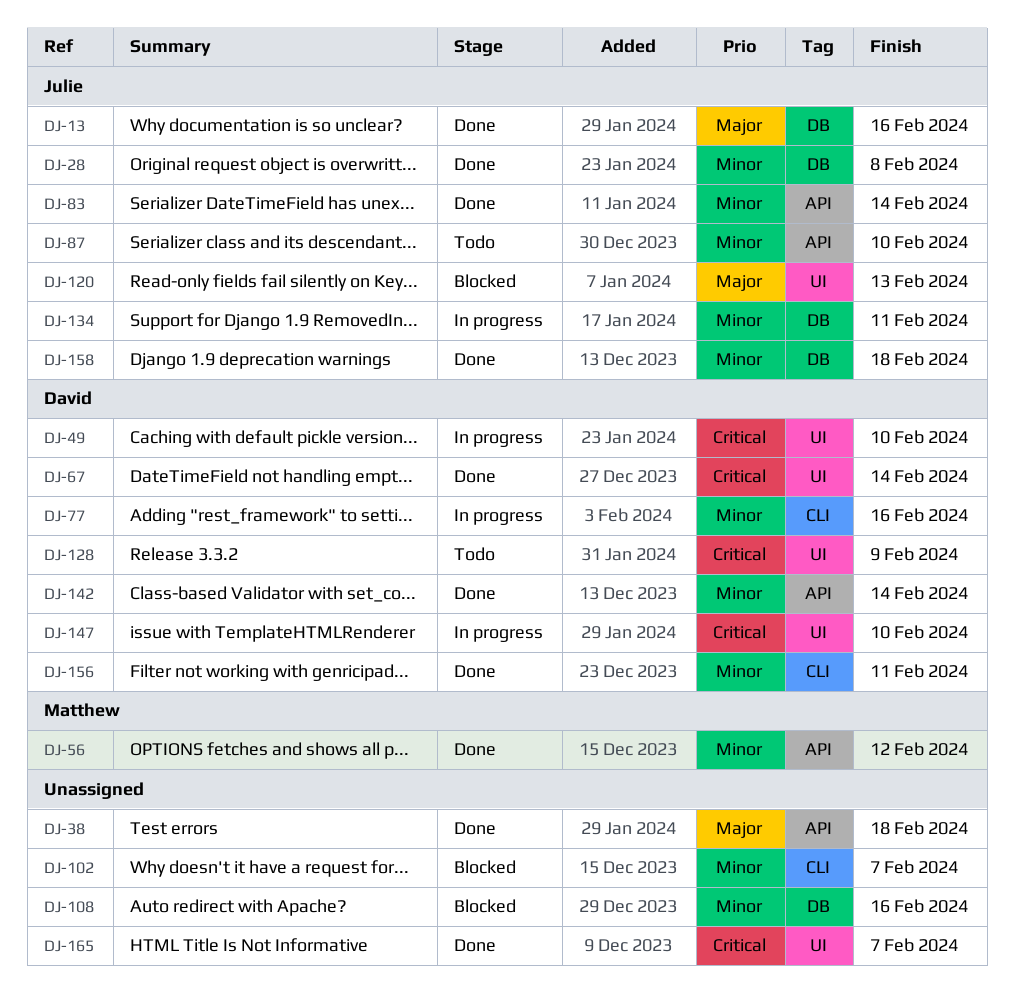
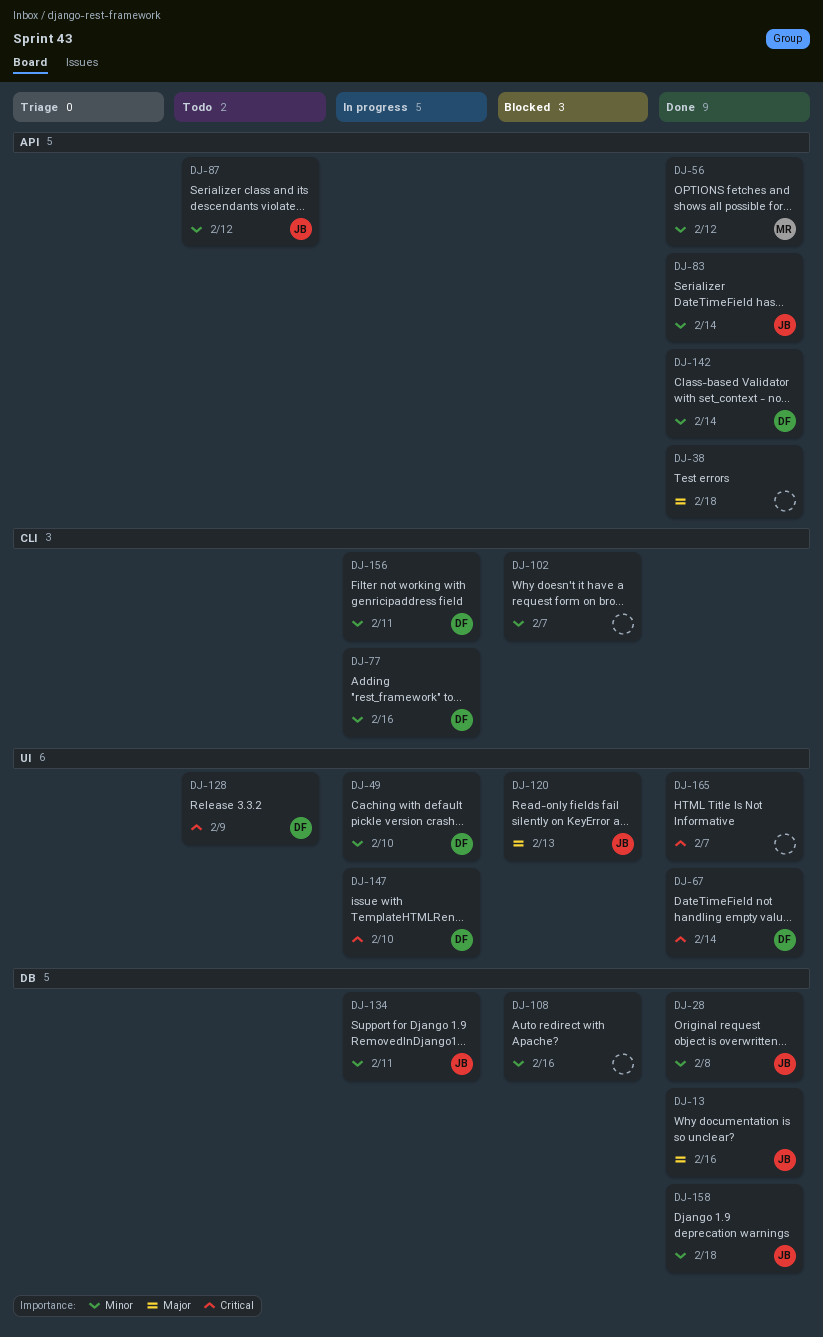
DJ-49, priority: Critical -> Minor
DJ-87, due: Feb 10 -> Feb 12
DJ-156, status: Done -> In progress

